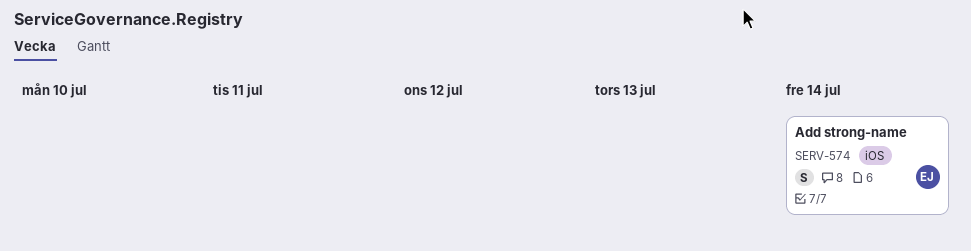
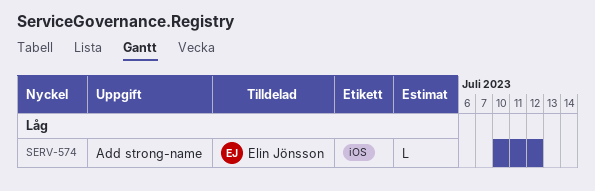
SERV-574, estimate: S -> L
SERV-574, due: Jul 14 -> Jul 12

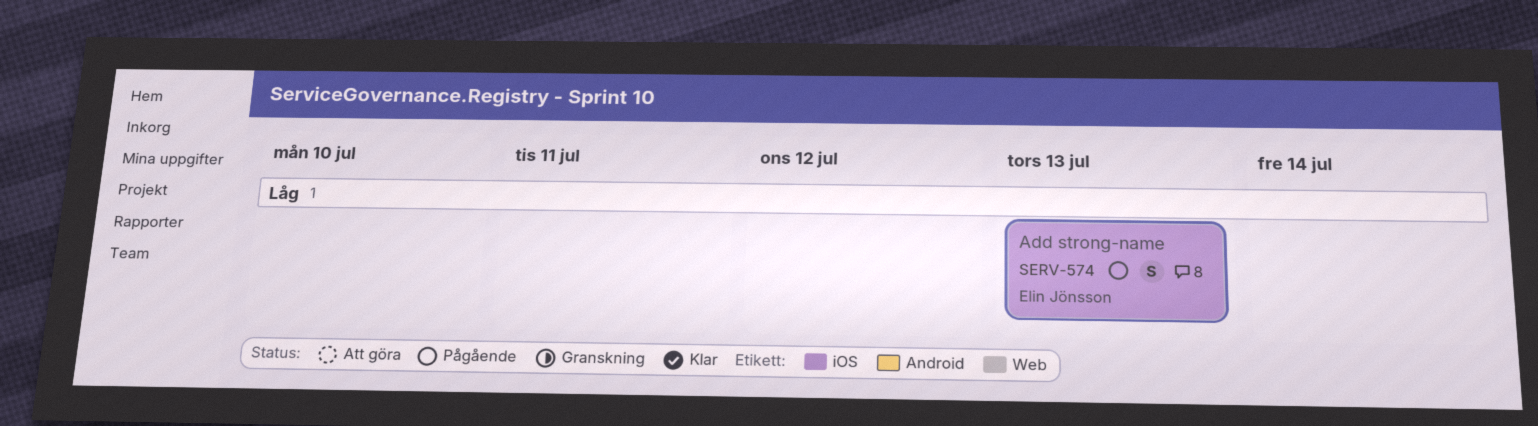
SERV-574, estimate: L -> S
SERV-574, due: Jul 12 -> Jul 13

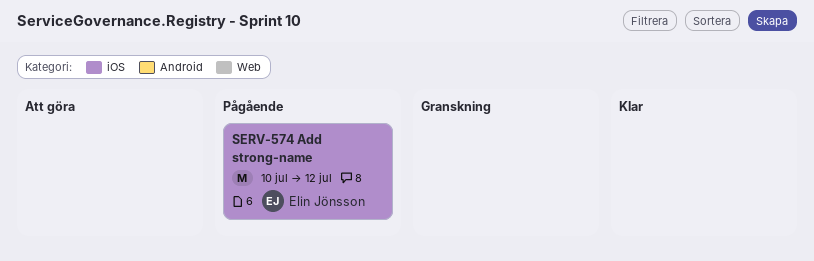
SERV-574, estimate: S -> M
SERV-574, due: Jul 13 -> Jul 12

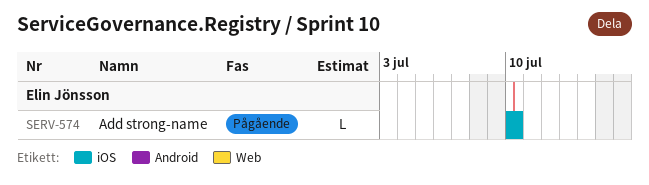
SERV-574, estimate: M -> L
SERV-574, due: Jul 12 -> Jul 10

